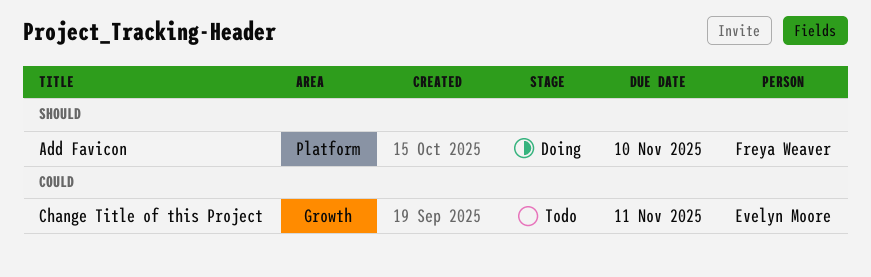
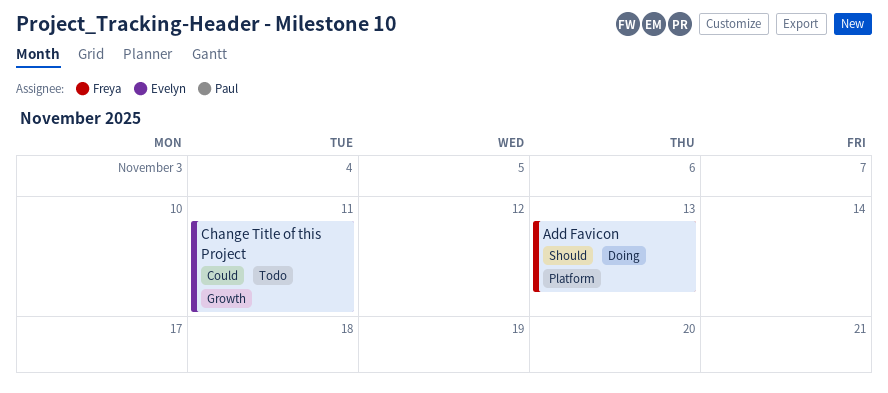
Add Favicon, due: Nov 10 -> Nov 13

